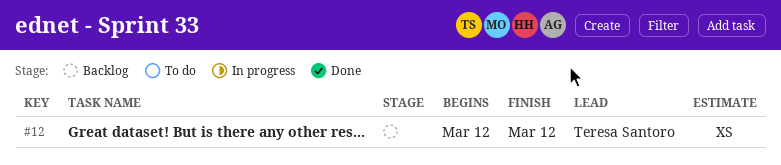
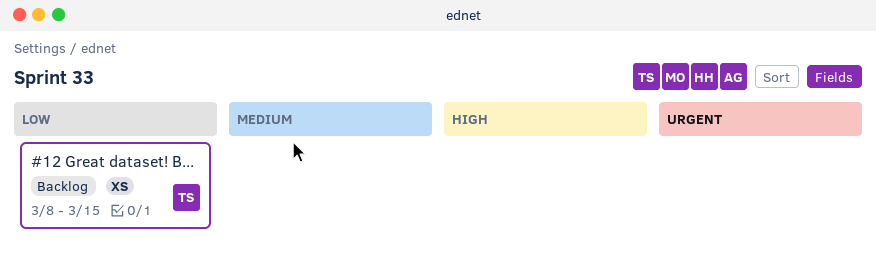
#12, start: Mar 12 -> Mar 8
#12, due: Mar 12 -> Mar 15

